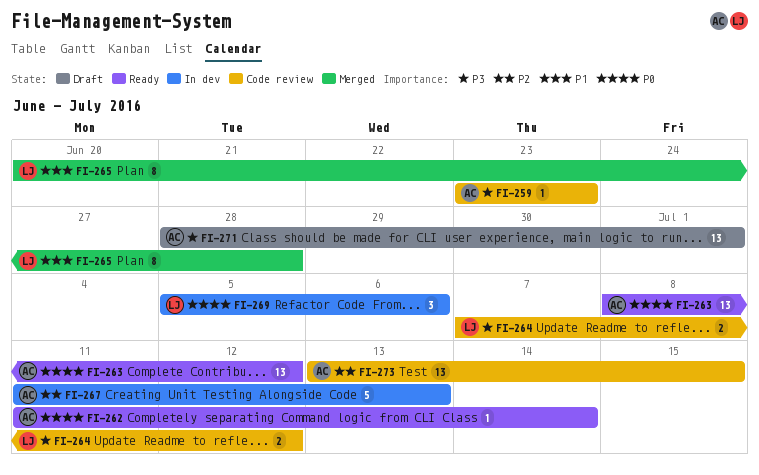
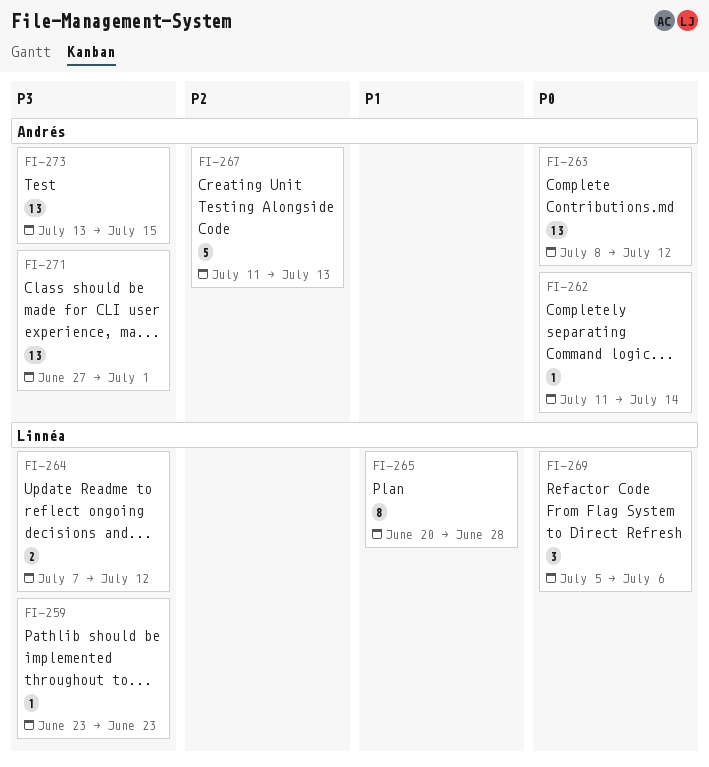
FI-259, owner: Andrés -> Linnéa
FI-271, start: Jun 28 -> Jun 27
FI-273, priority: P2 -> P3

